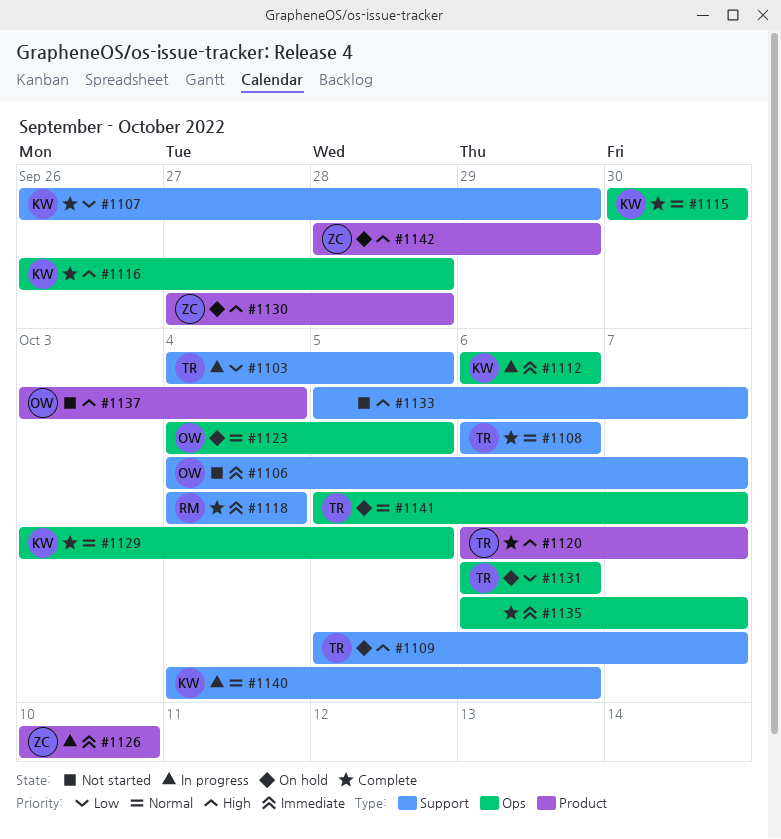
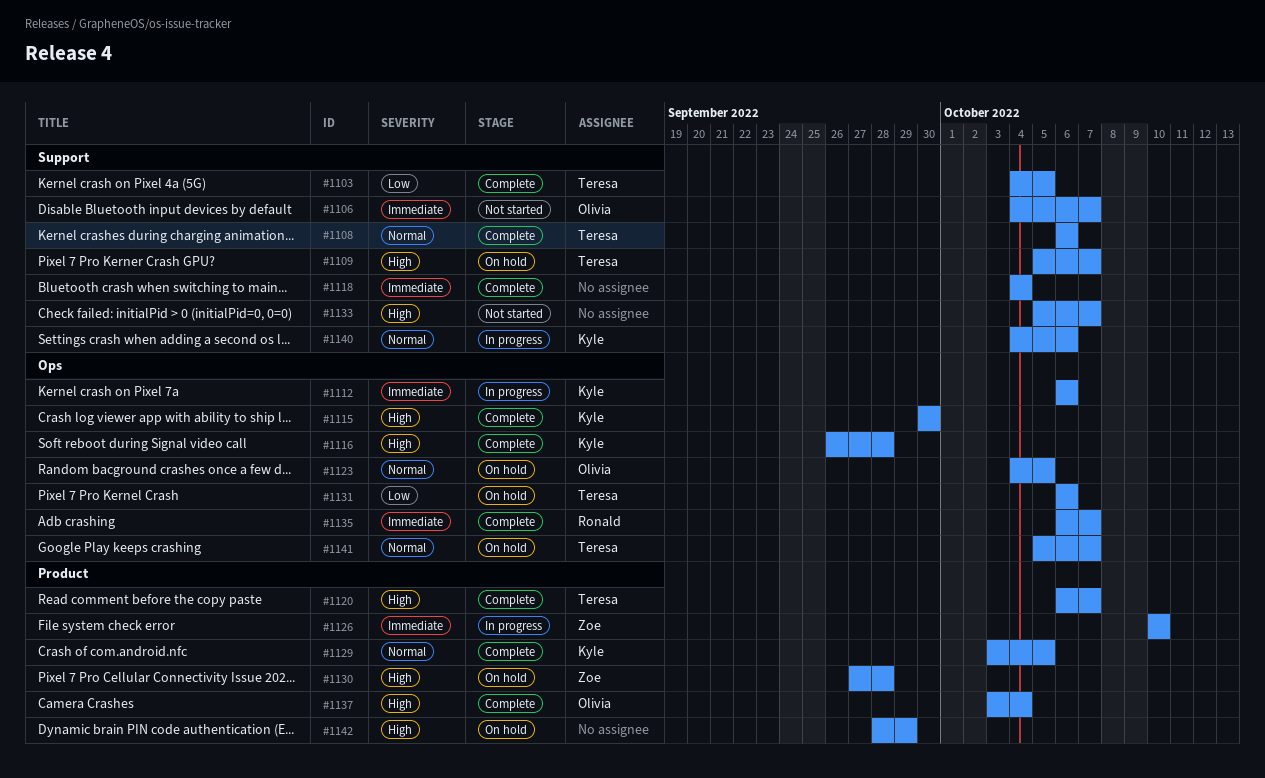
#1103, status: In progress -> Complete
#1107: present -> none
#1115, priority: Normal -> High
#1118, owner: Ronald -> none
#1129, label: Ops -> Product
#1135, owner: none -> Ronald
#1137, status: Not started -> Complete
#1142, owner: Zoe -> none

